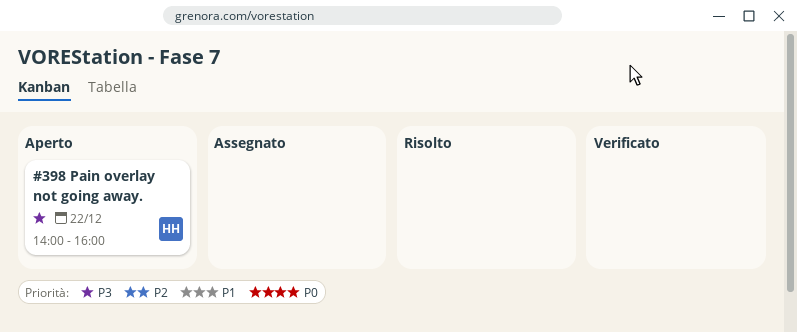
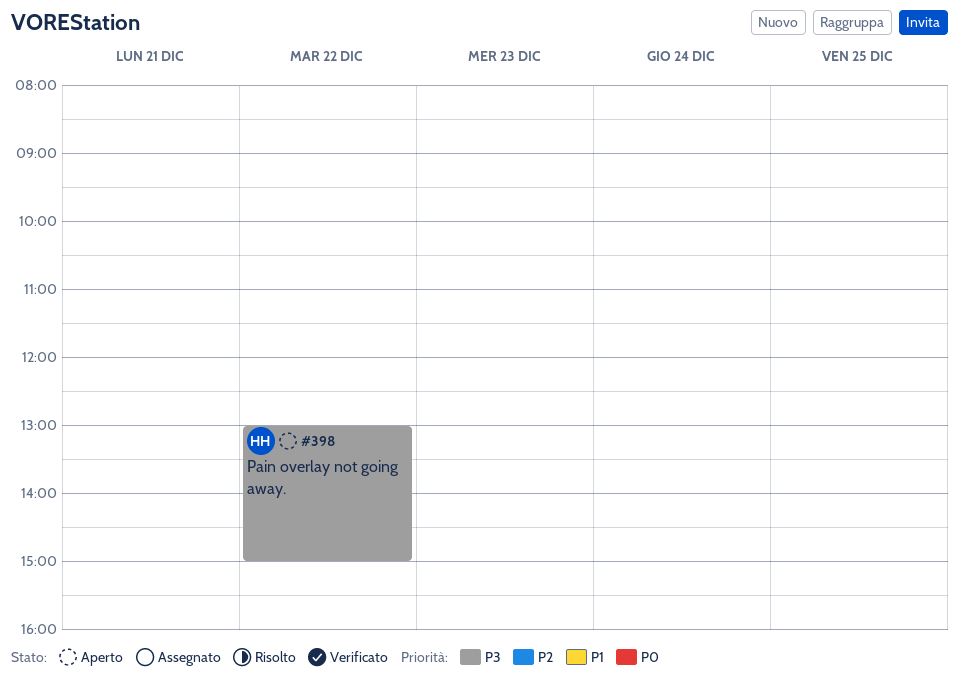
#398, begins: 14:00 -> 13:00
#398, ends: 16:00 -> 15:00

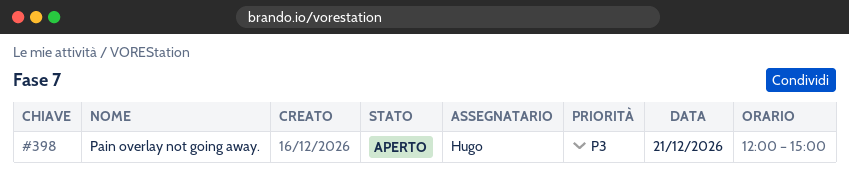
#398, day: Dec 22 -> Dec 21
#398, begins: 13:00 -> 12:00

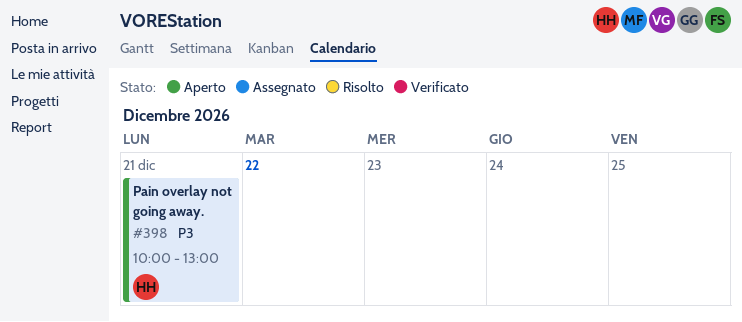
#398, begins: 12:00 -> 10:00
#398, ends: 15:00 -> 13:00

